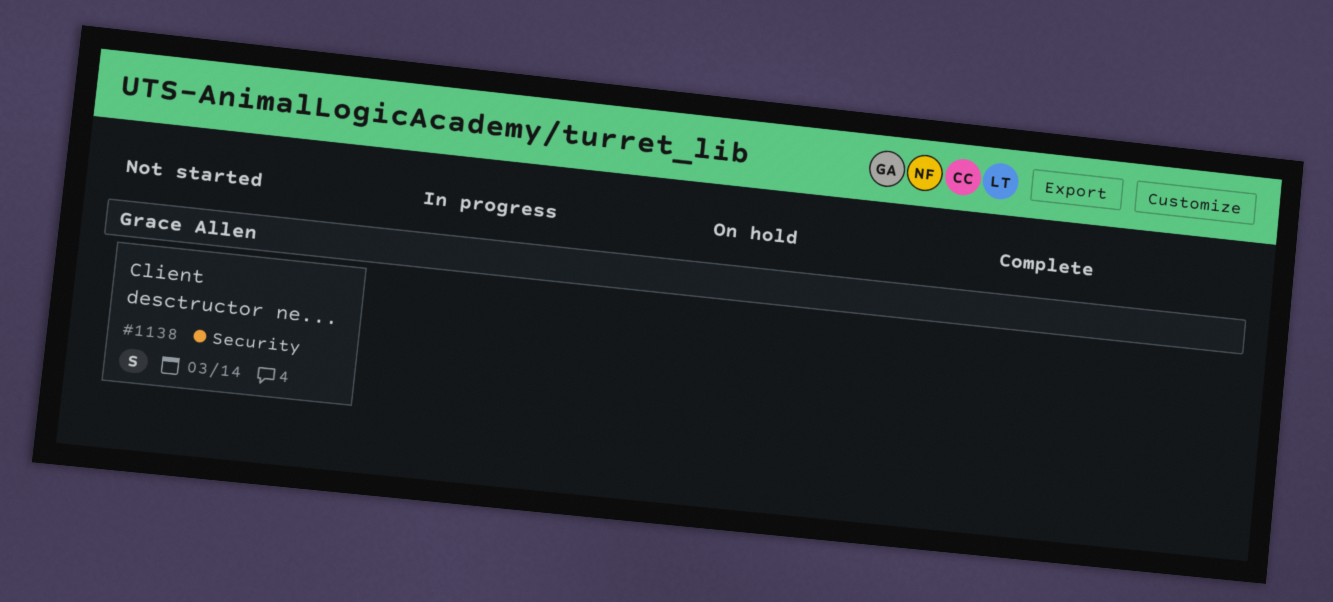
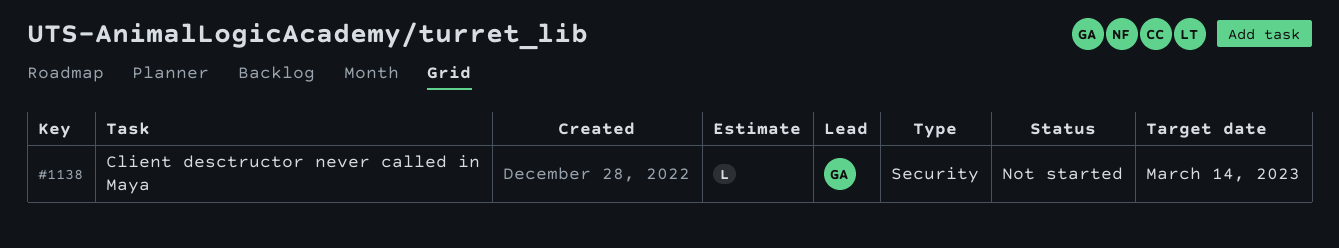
#1138, estimate: S -> L

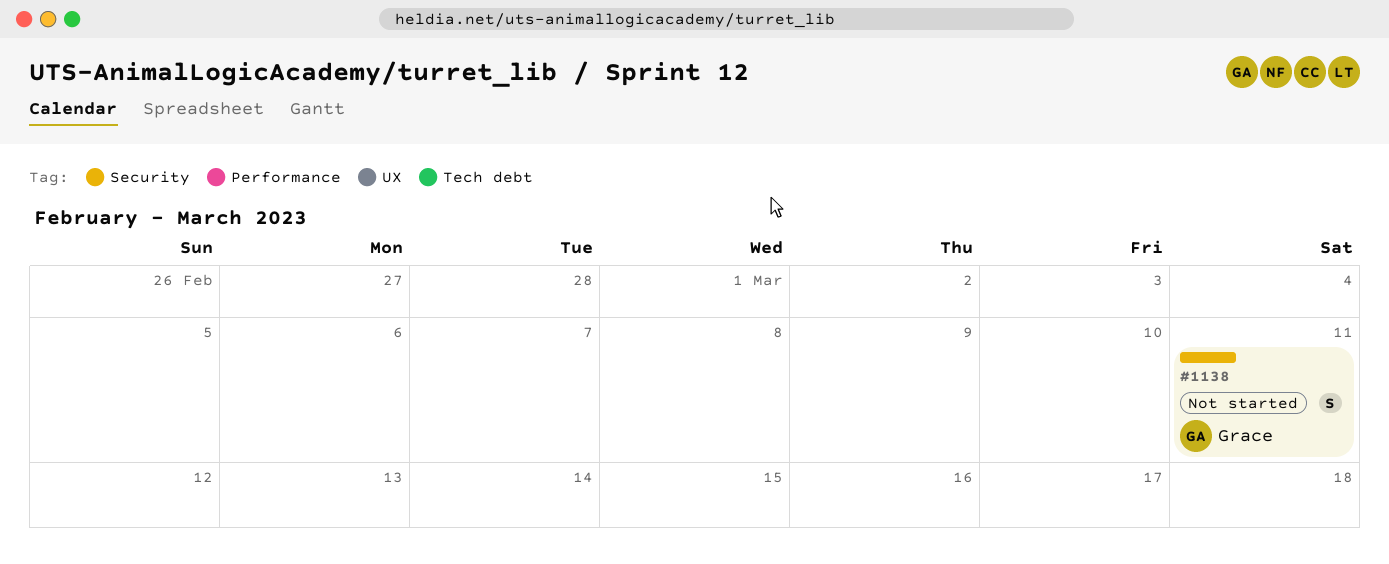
#1138, estimate: L -> S
#1138, due: Mar 14 -> Mar 11

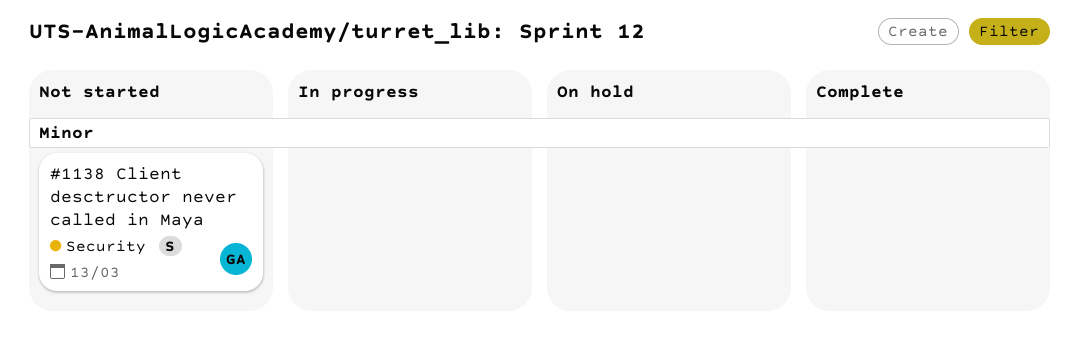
#1138, due: Mar 11 -> Mar 13

